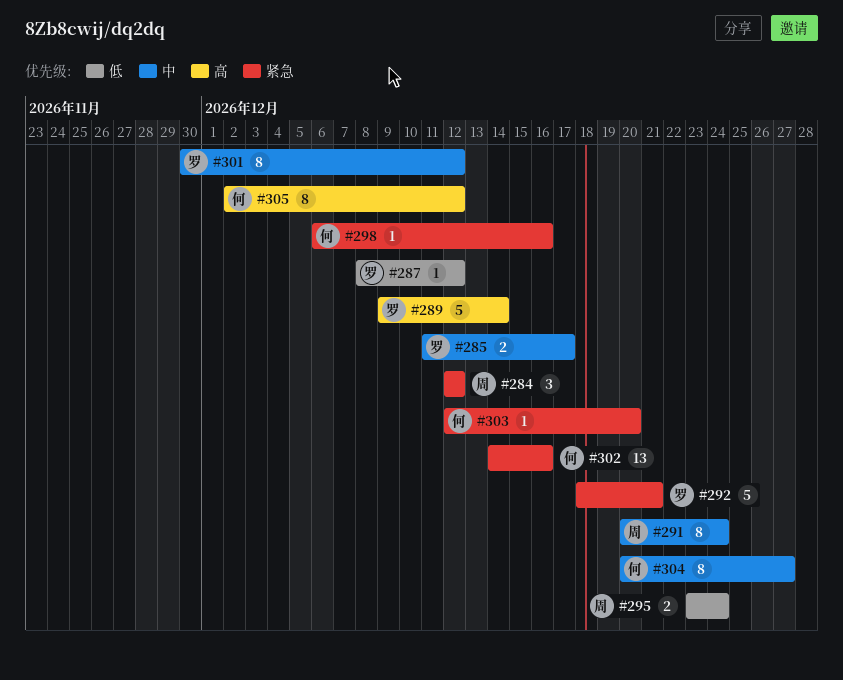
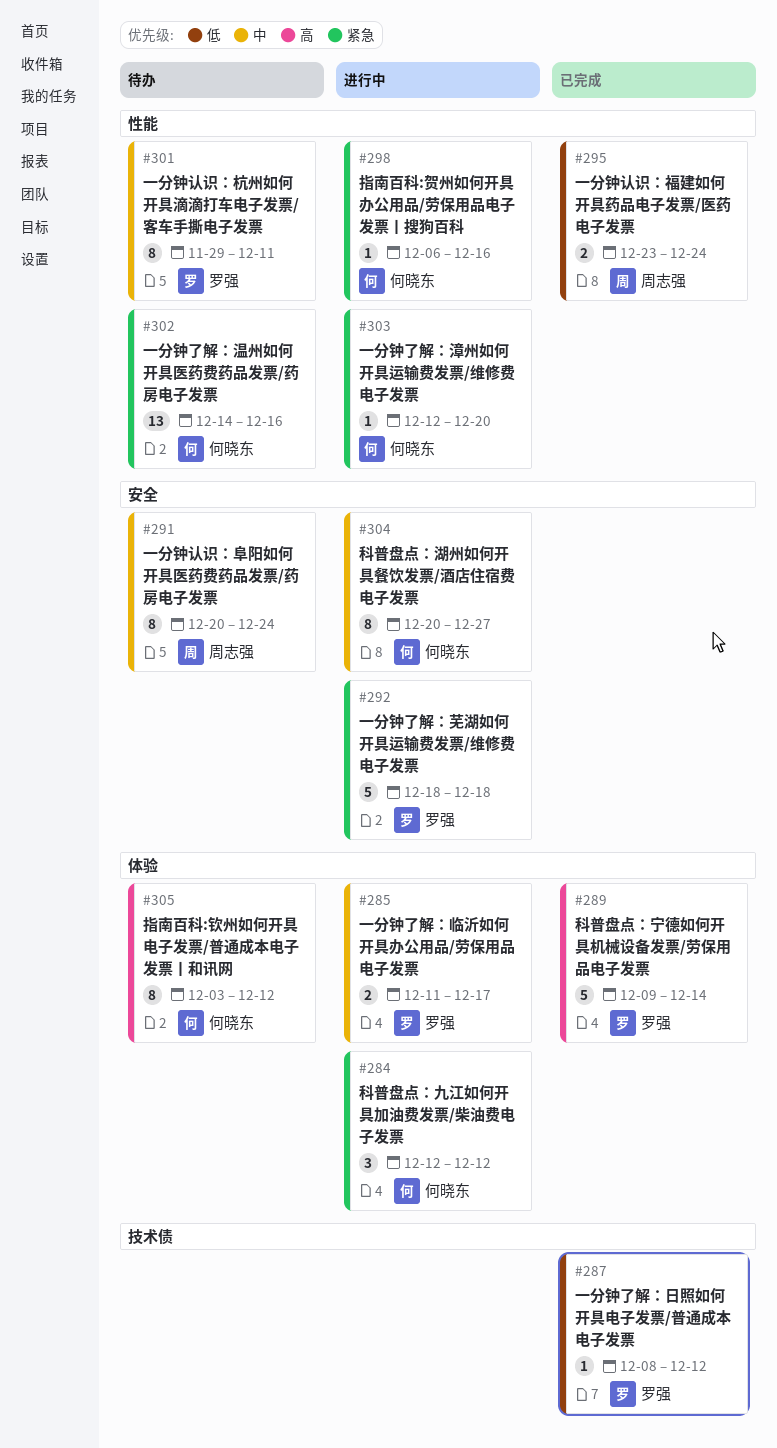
#284, owner: 周志强 -> 何晓东
#292, due: Dec 21 -> Dec 18
#301, start: Nov 30 -> Nov 29
#301, due: Dec 12 -> Dec 11
#305, start: Dec 2 -> Dec 3

